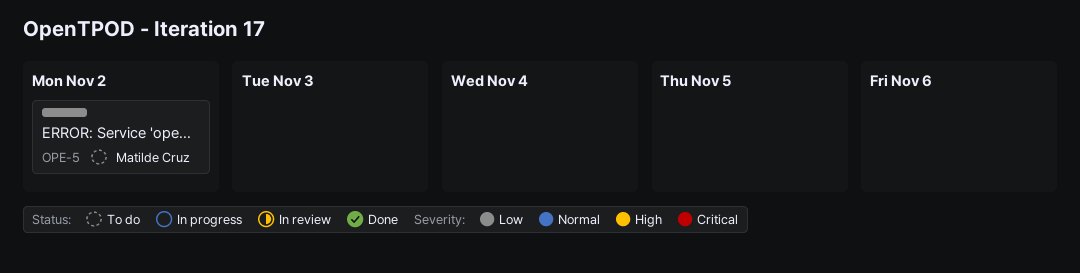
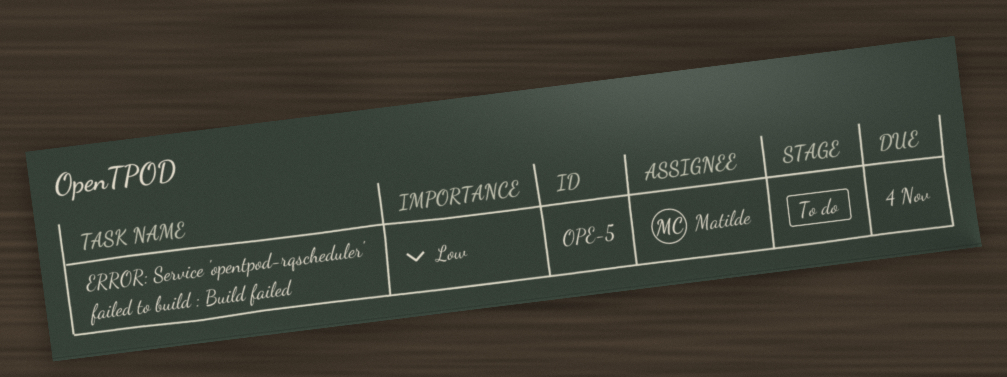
OPE-5, due: Nov 2 -> Nov 4

